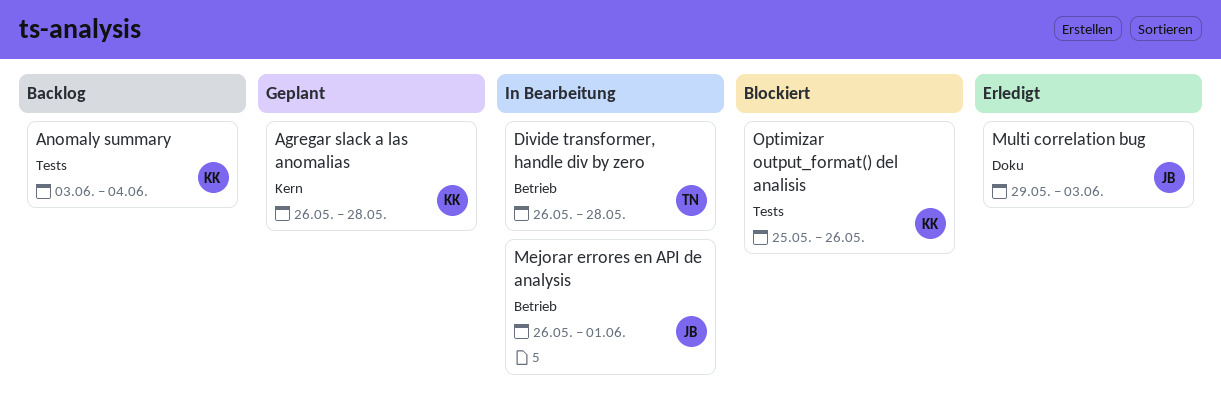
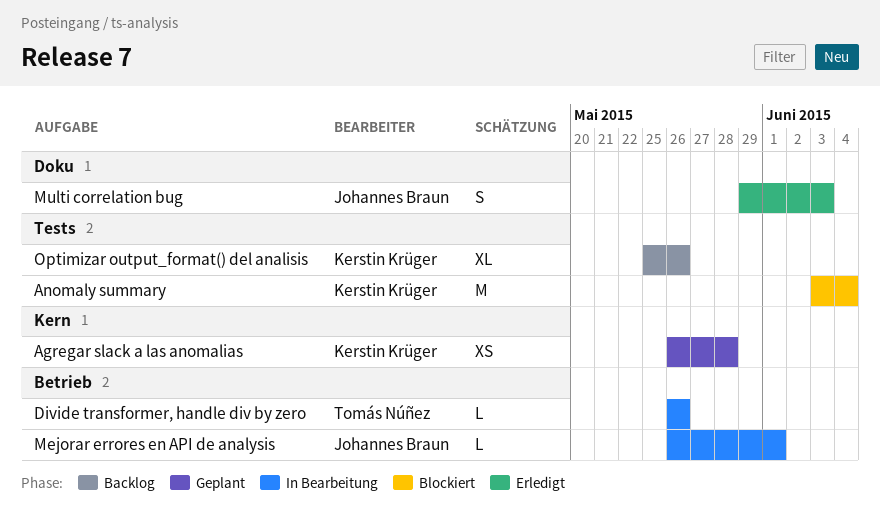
Anomaly summary, status: Backlog -> Blockiert
Divide transformer, handle div by zero, due: May 28 -> May 26
Optimizar output_format() del analisis, status: Blockiert -> Backlog

